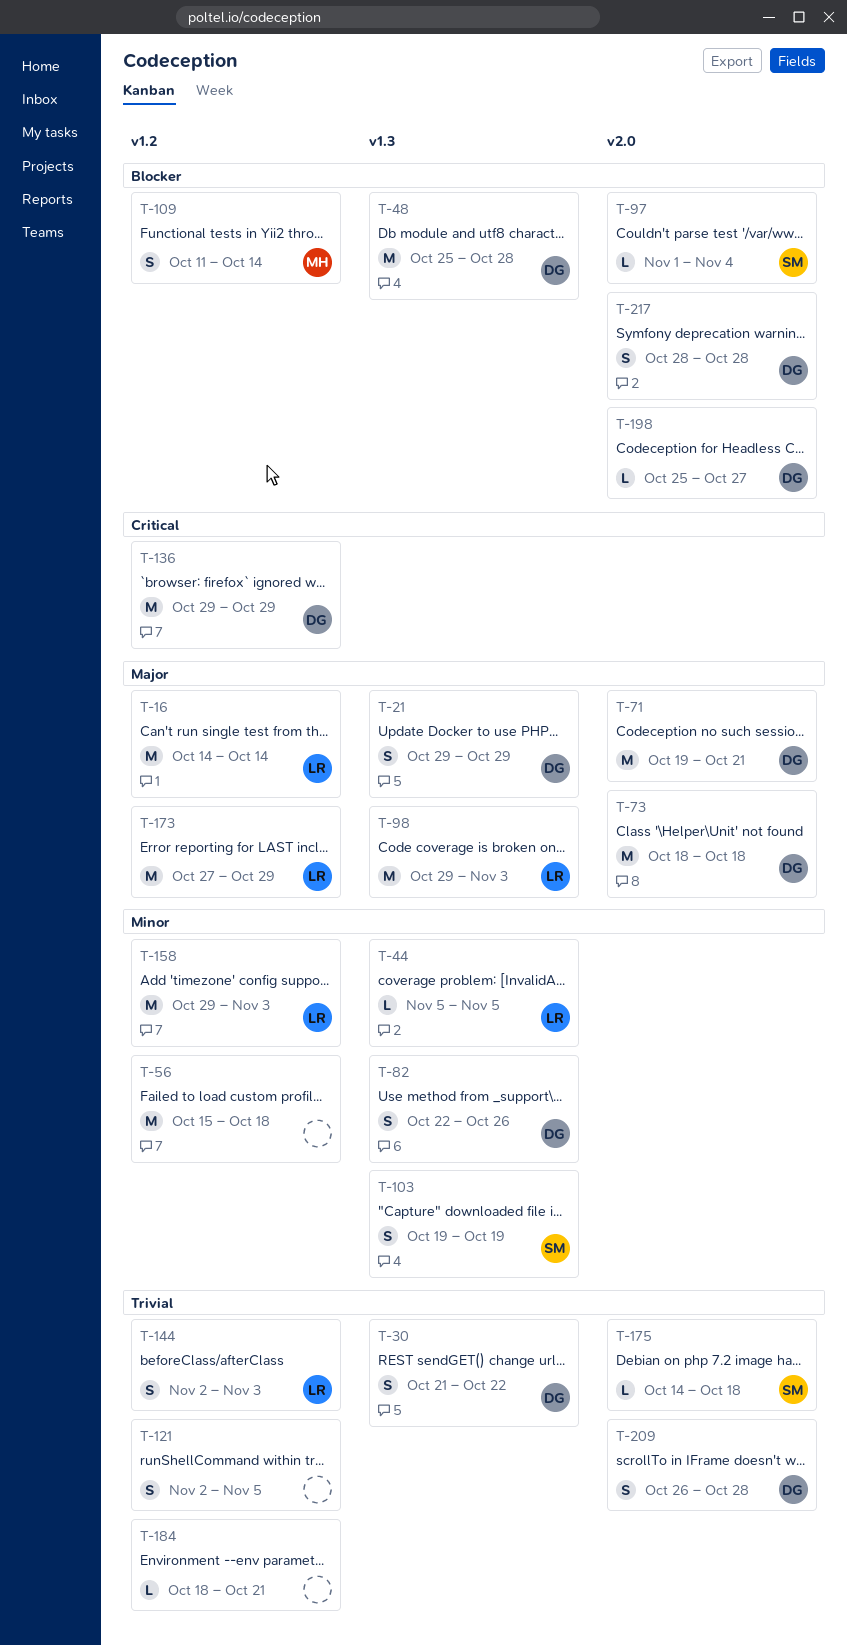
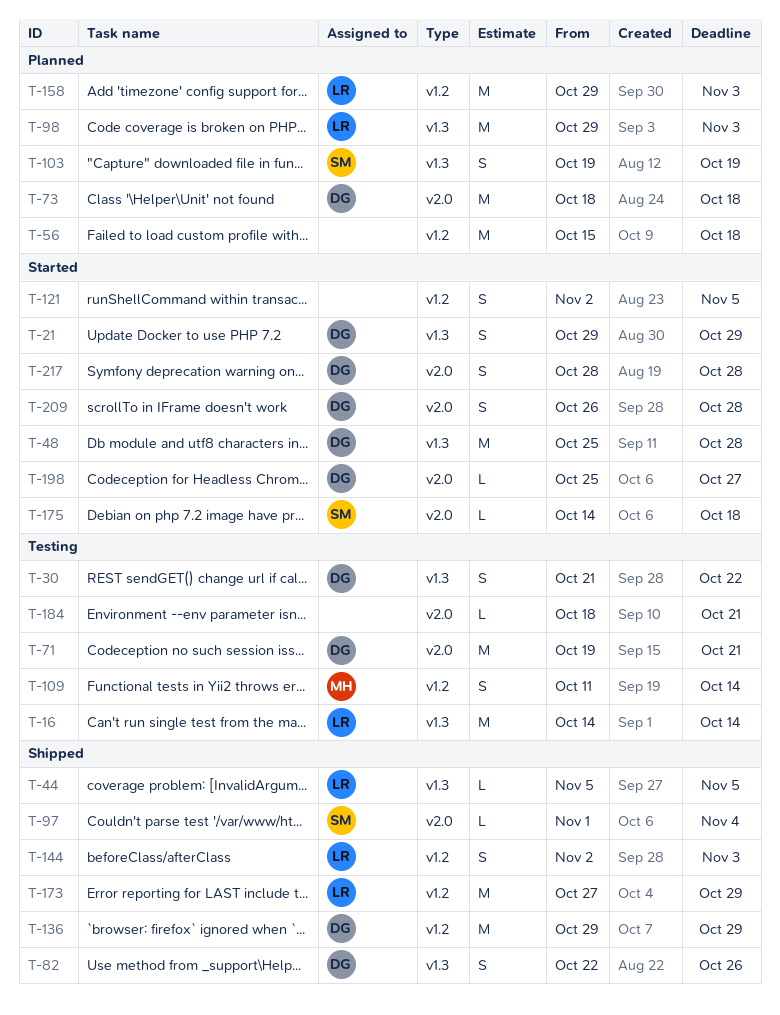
T-16, label: v1.2 -> v1.3
T-184, label: v1.2 -> v2.0

